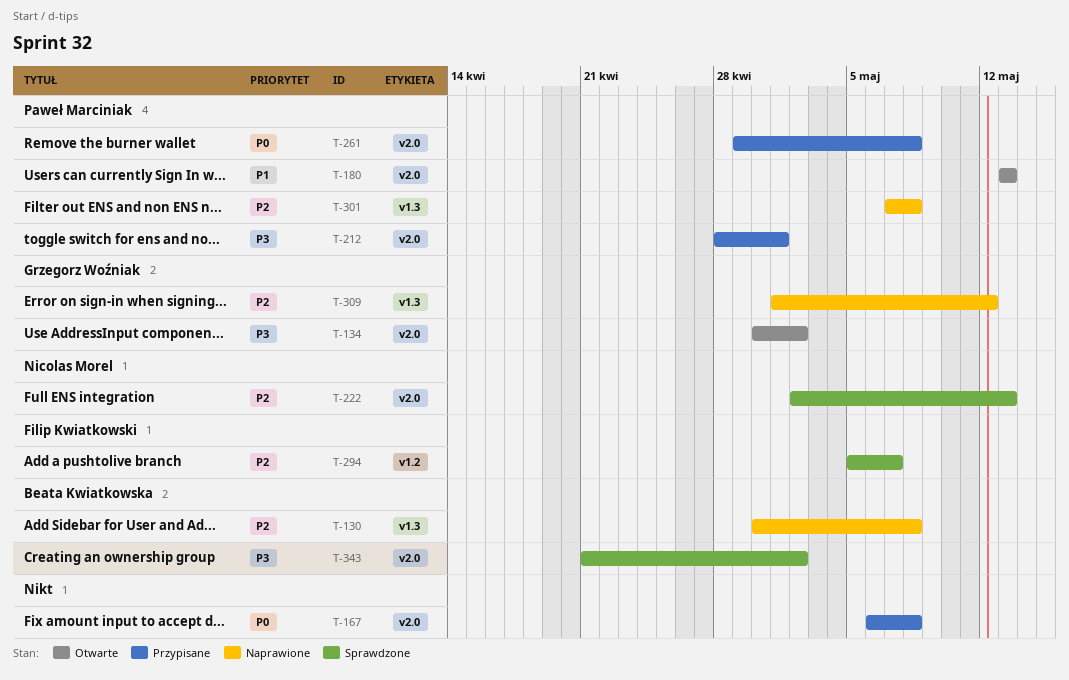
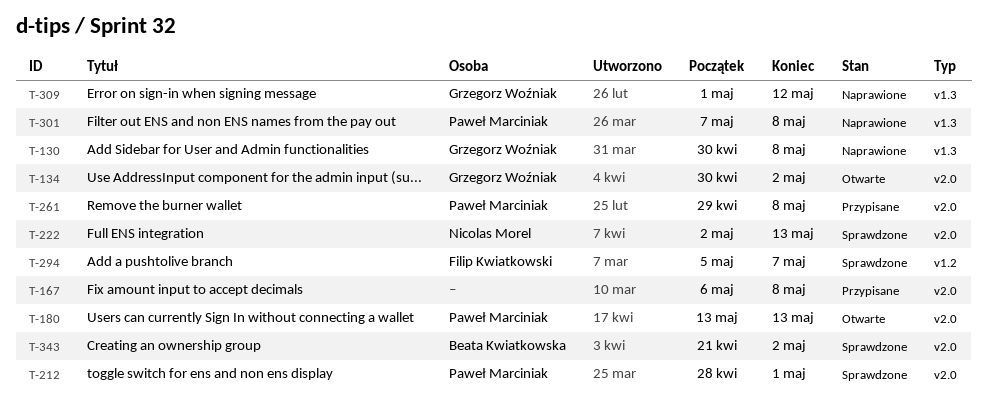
T-130, owner: Beata Kwiatkowska -> Grzegorz Woźniak
T-212, status: Przypisane -> Sprawdzone

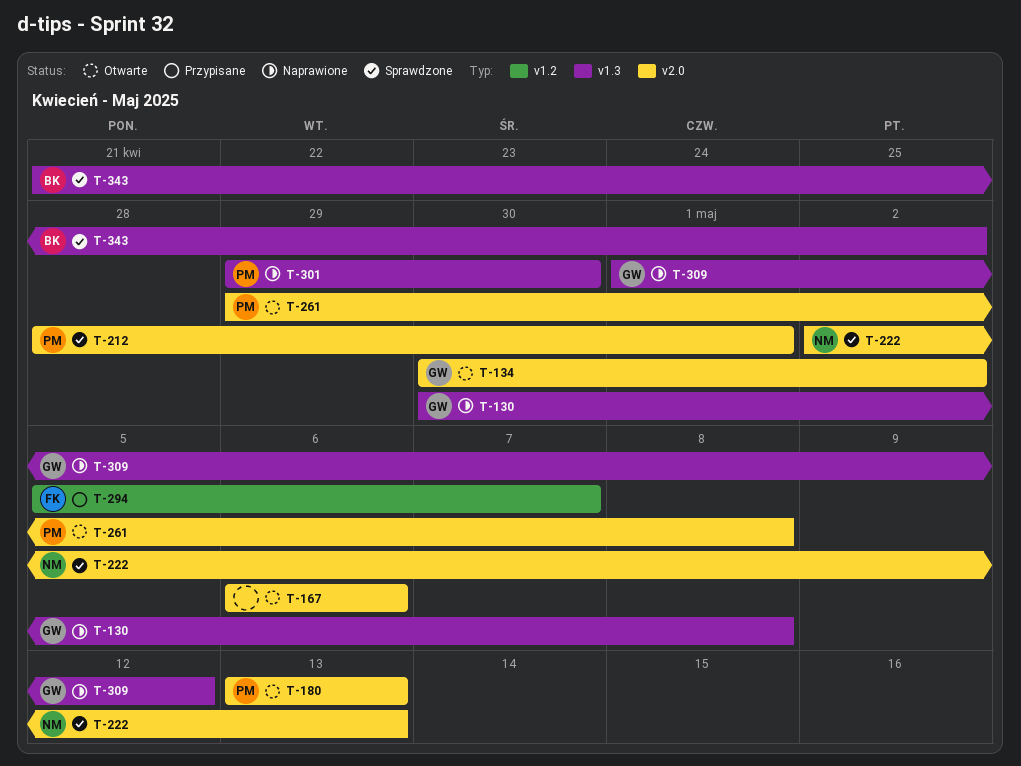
T-167, status: Przypisane -> Otwarte
T-167, due: May 8 -> May 6
T-261, status: Przypisane -> Otwarte
T-294, status: Sprawdzone -> Przypisane
T-301, start: May 7 -> Apr 29
T-301, due: May 8 -> Apr 30
T-343, label: v2.0 -> v1.3

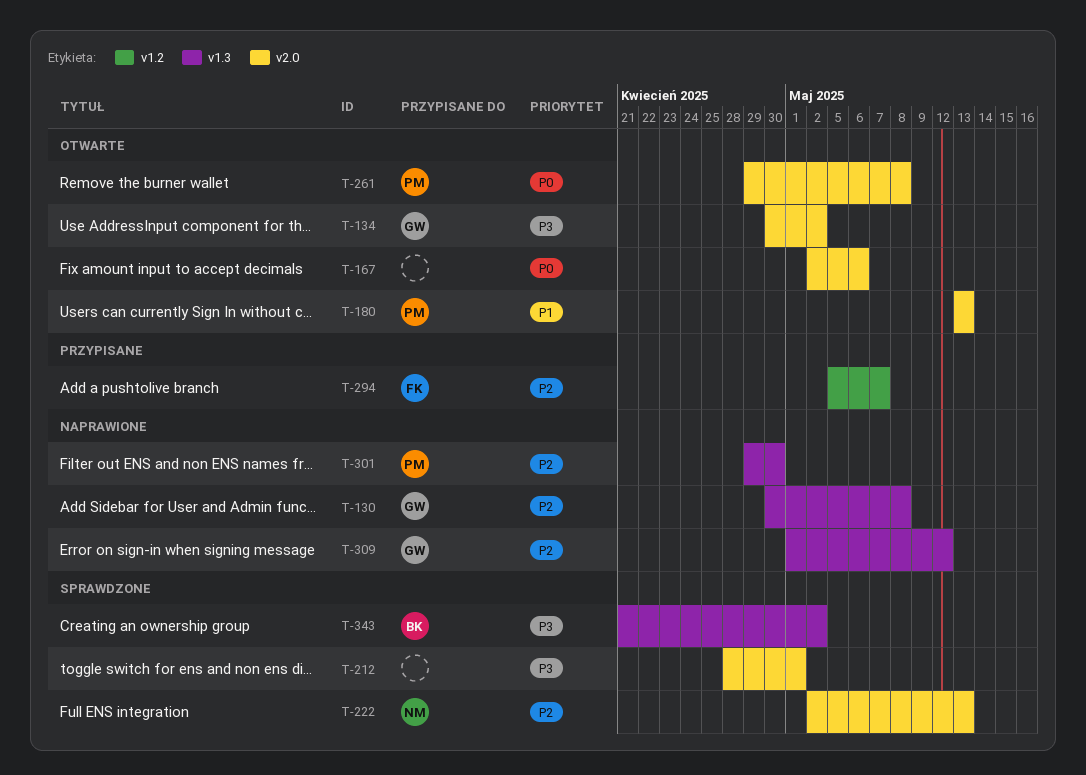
T-167, start: May 6 -> May 2
T-212, owner: PM -> none

